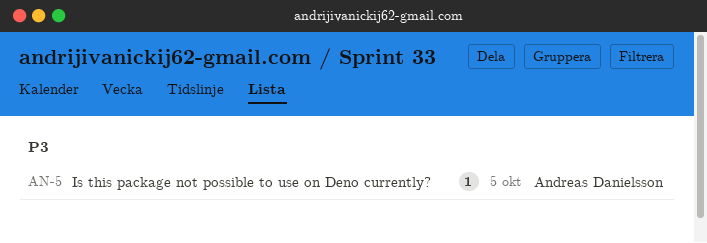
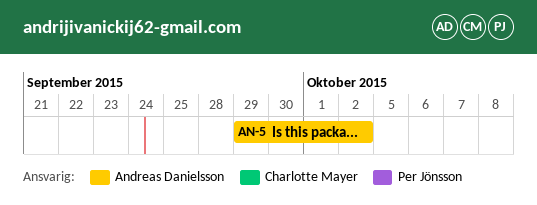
AN-5, due: Oct 5 -> Oct 2

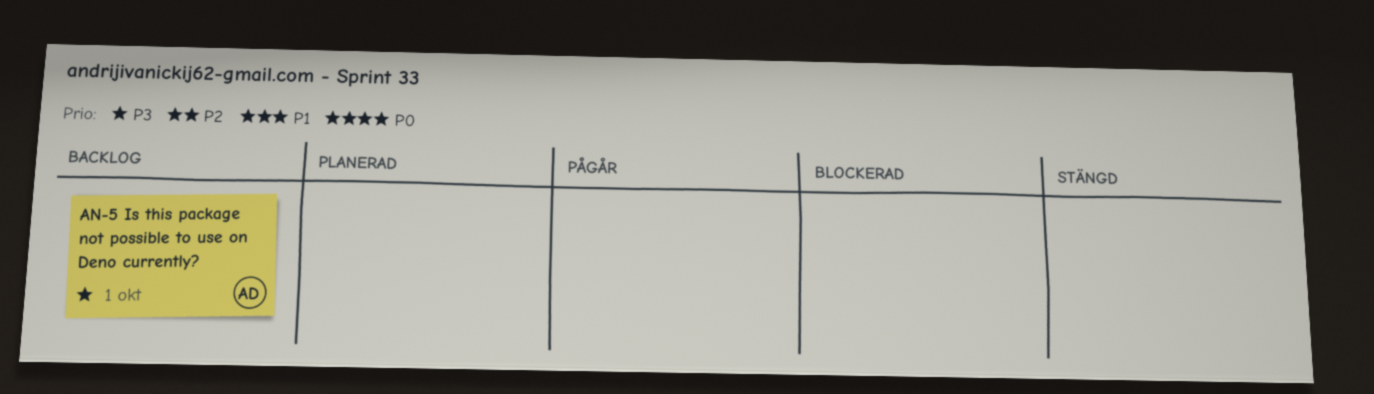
AN-5, due: Oct 2 -> Oct 1

